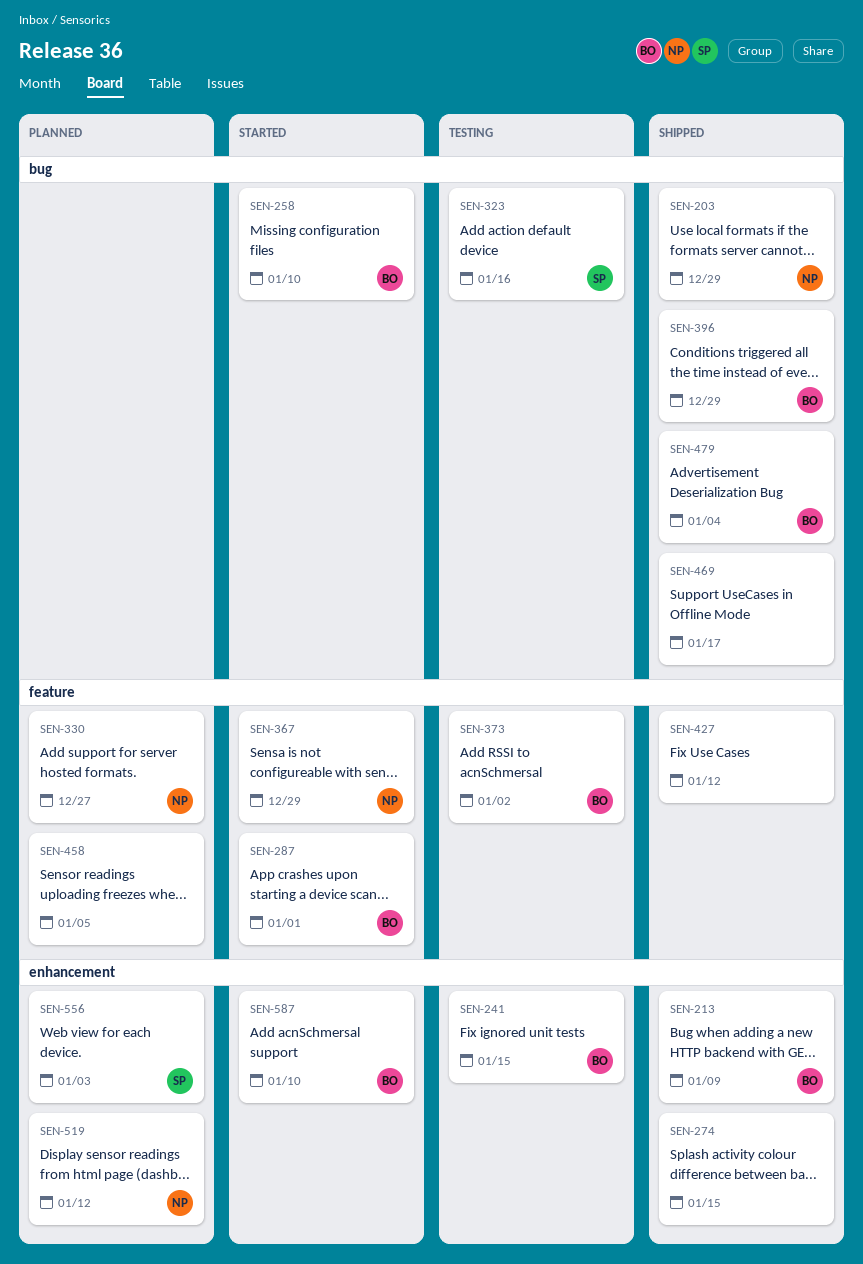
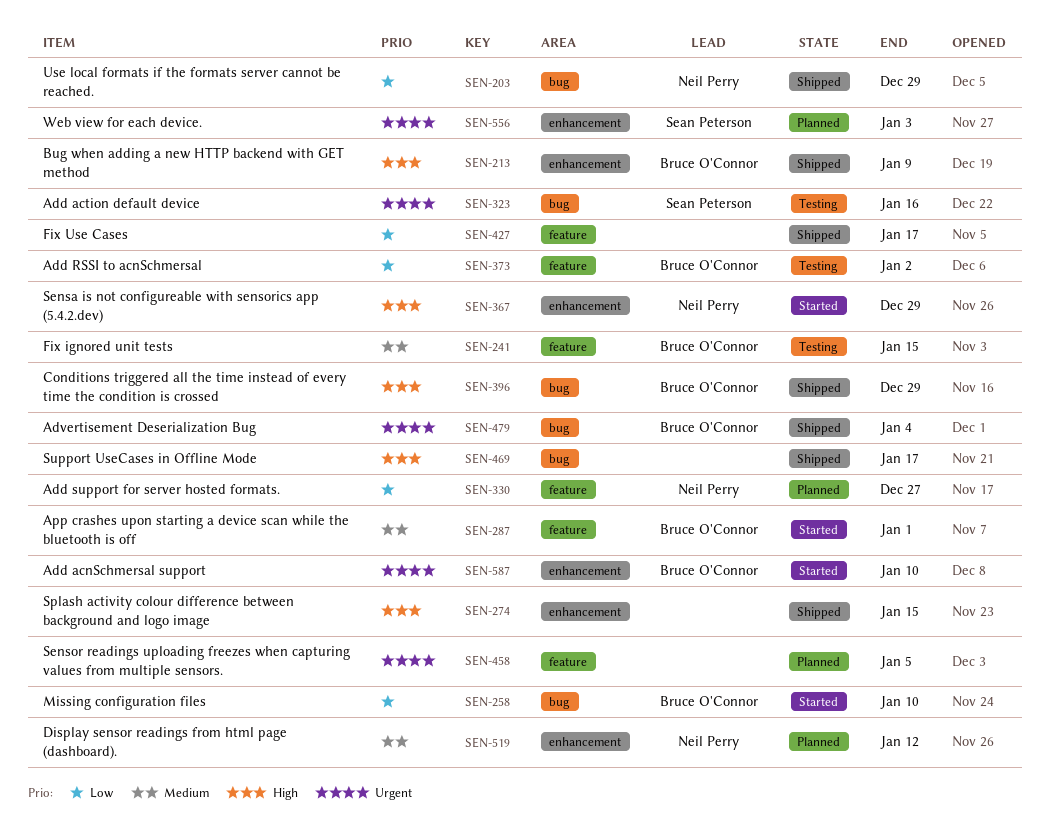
SEN-241, label: enhancement -> feature
SEN-367, label: feature -> enhancement
SEN-427, due: Jan 12 -> Jan 17

